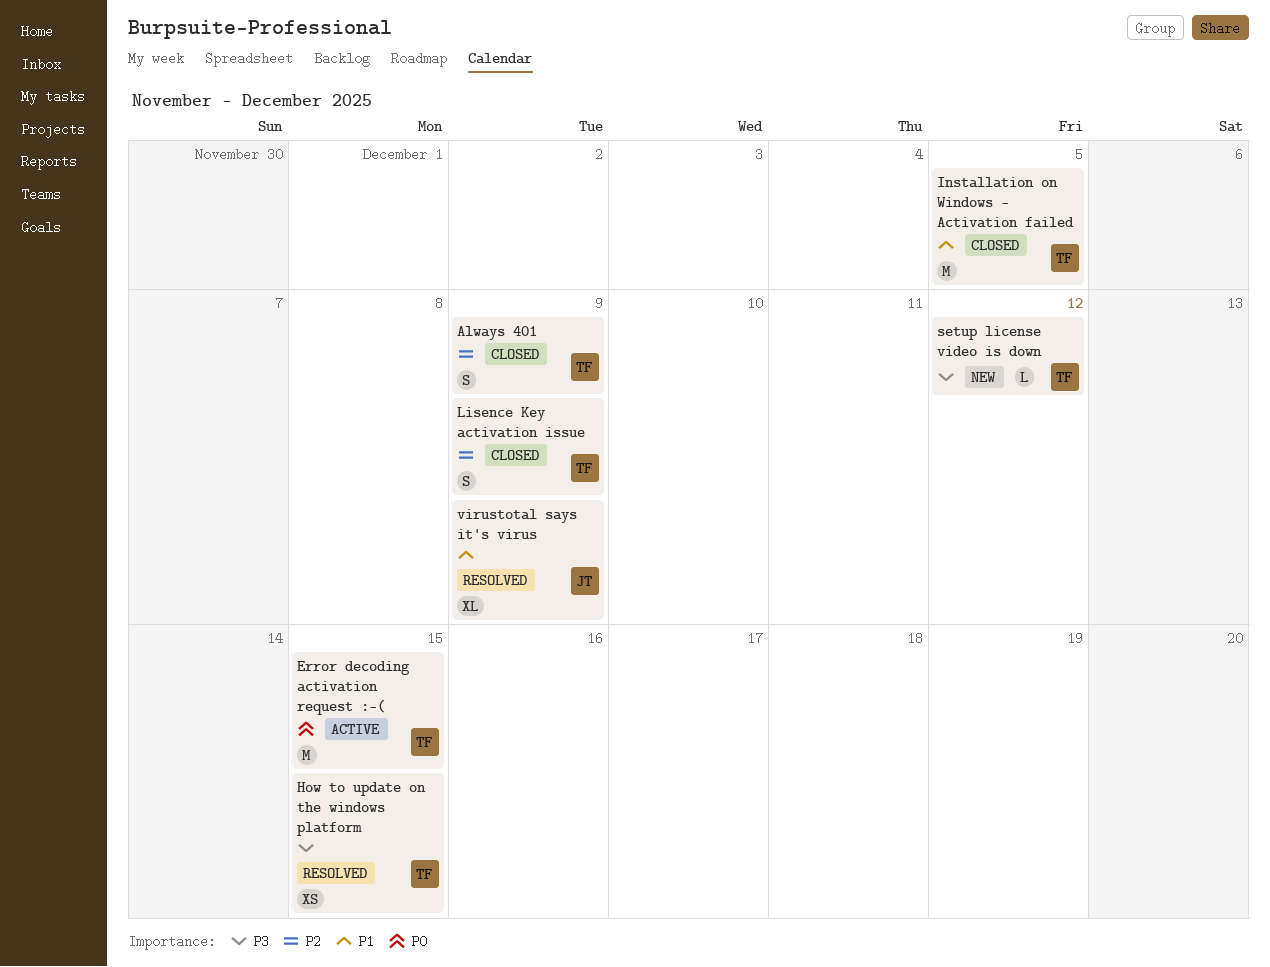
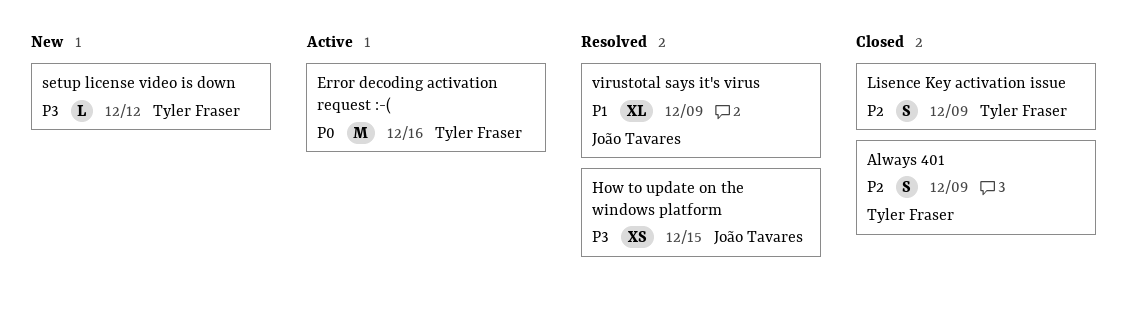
Error decoding activation request :-(, due: Dec 15 -> Dec 16
How to update on the windows platform, owner: Tyler Fraser -> João Tavares
Installation on Windows – Activation failed: present -> none

